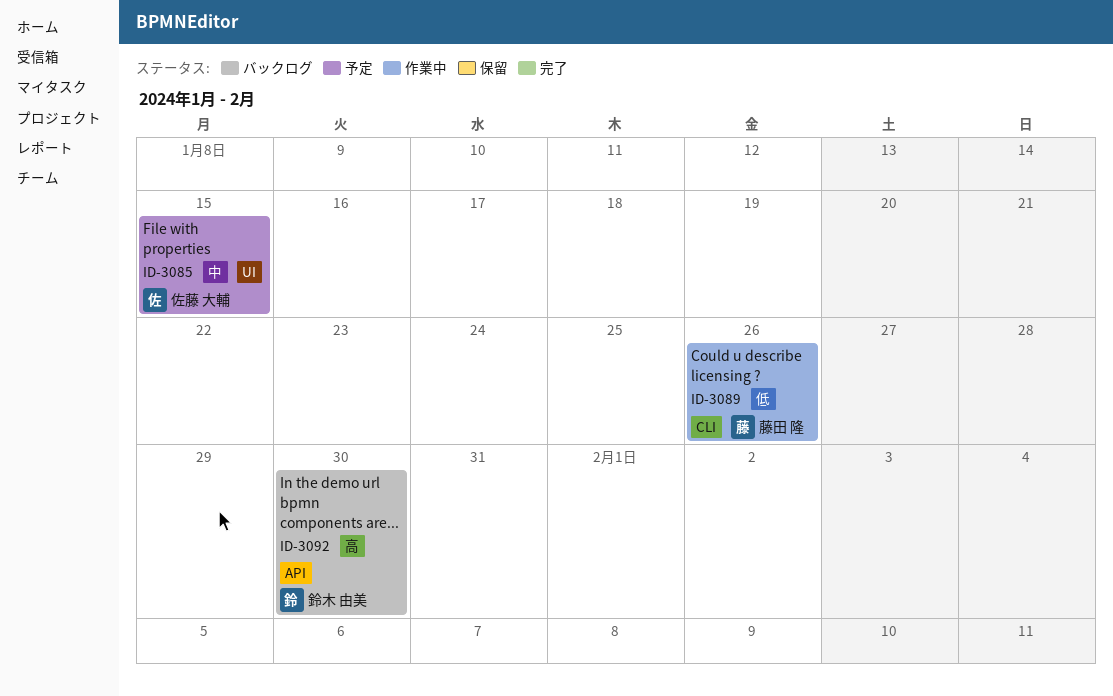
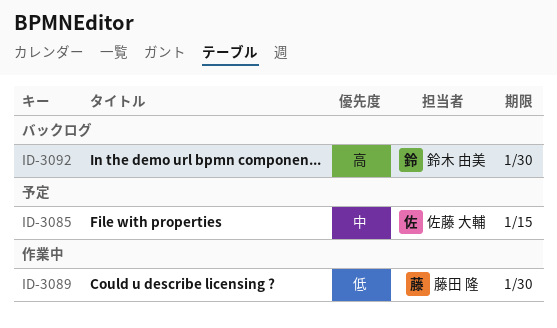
ID-3089, due: Jan 26 -> Jan 30

